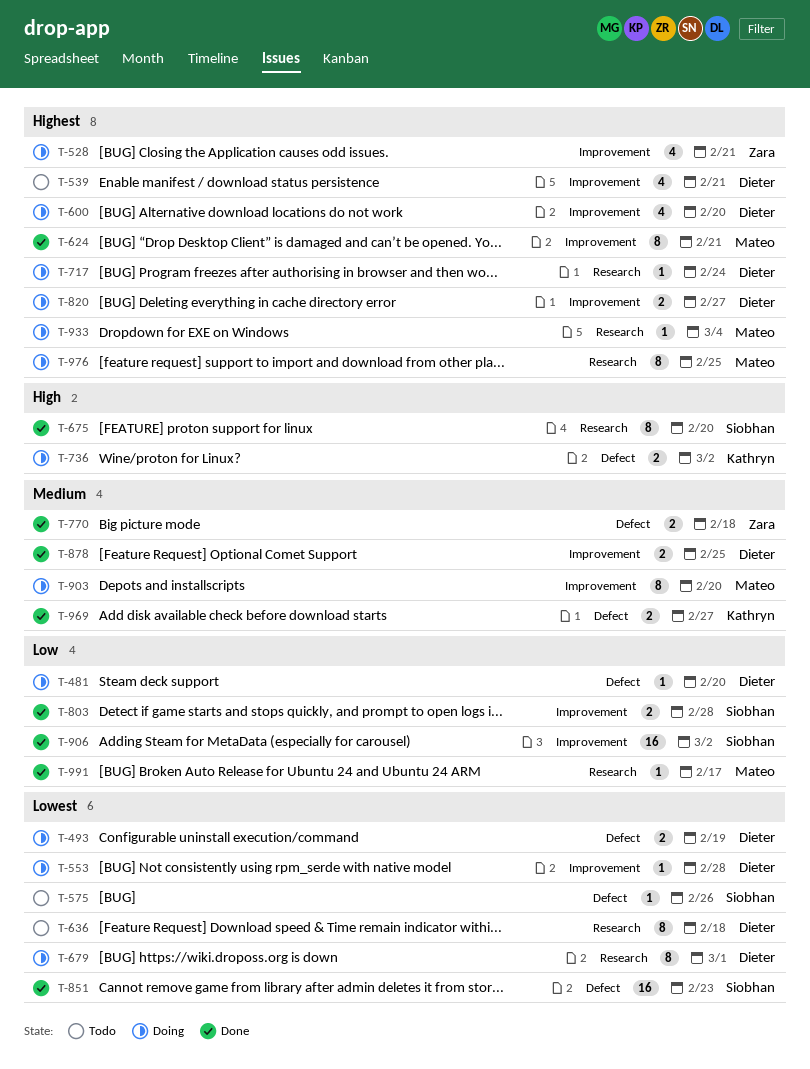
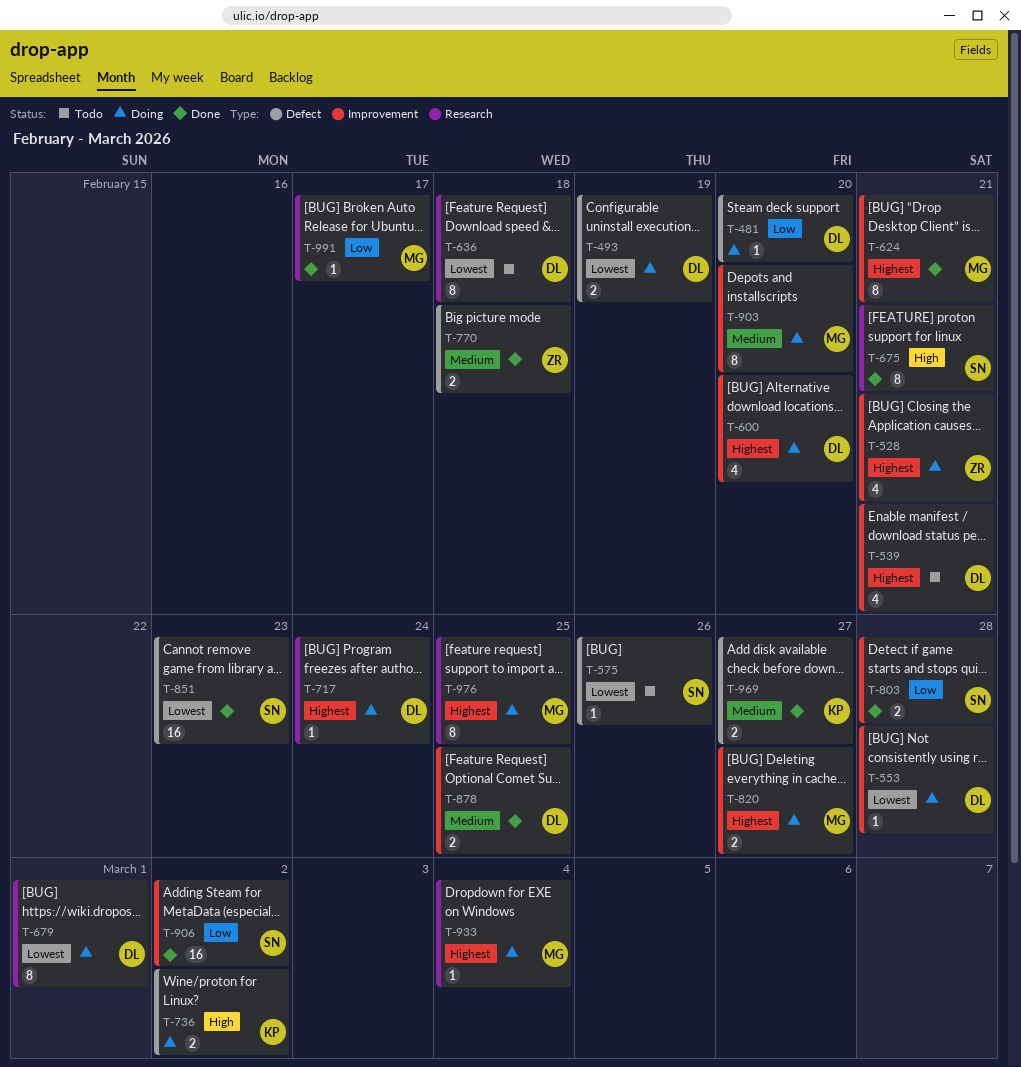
T-675, due: Feb 20 -> Feb 21
T-820, owner: Dieter -> Mateo

